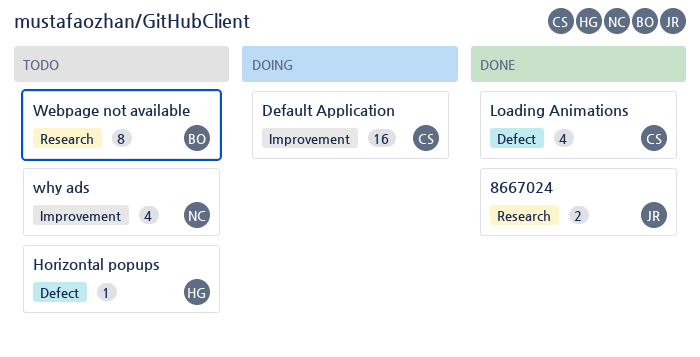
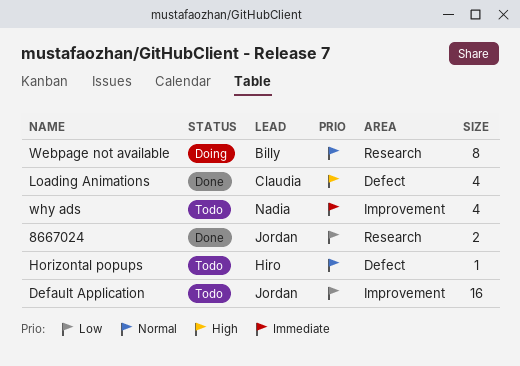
Default Application, status: Doing -> Todo
Default Application, owner: Claudia -> Jordan
Webpage not available, status: Todo -> Doing

